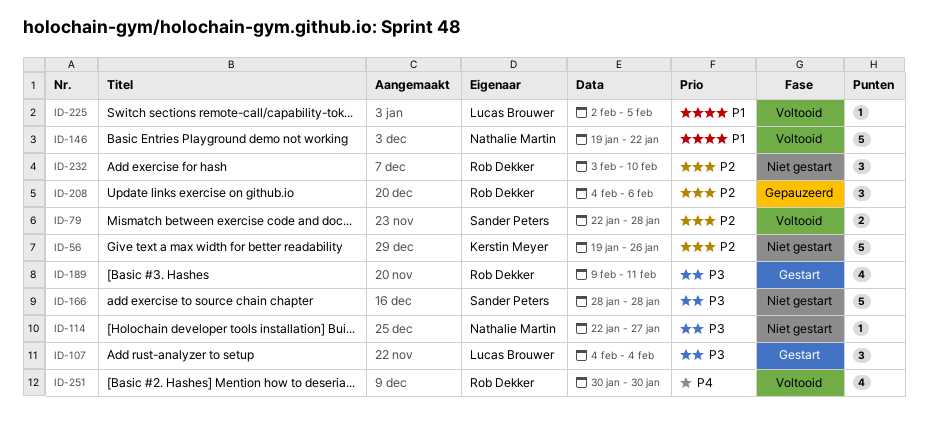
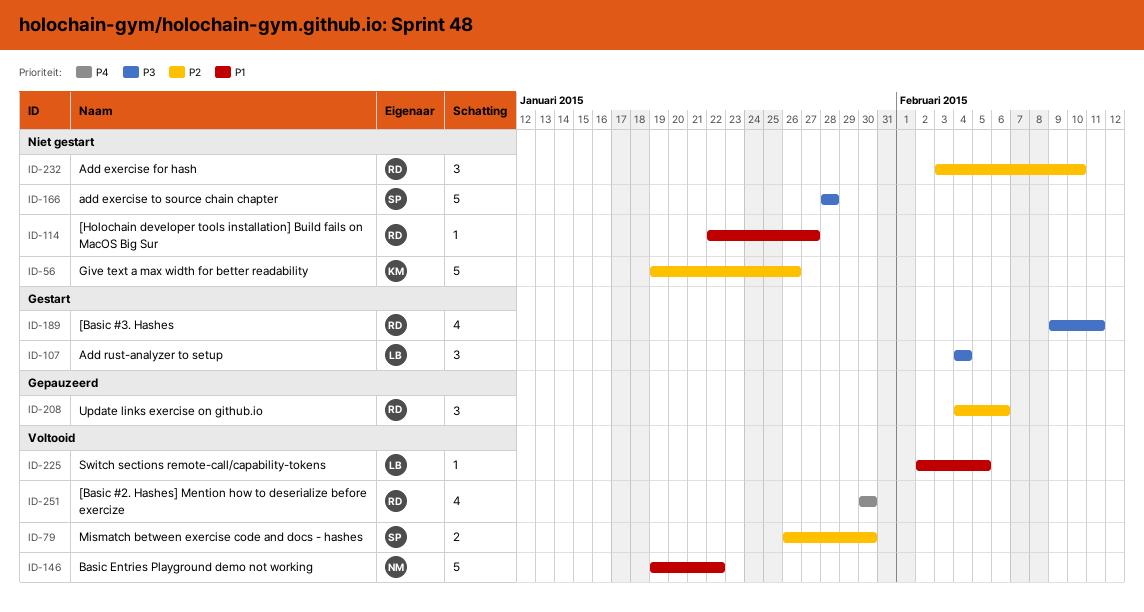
ID-79, start: Jan 22 -> Jan 26
ID-79, due: Jan 28 -> Jan 30
ID-114, owner: Nathalie Martin -> Rob Dekker
ID-114, priority: P3 -> P1

